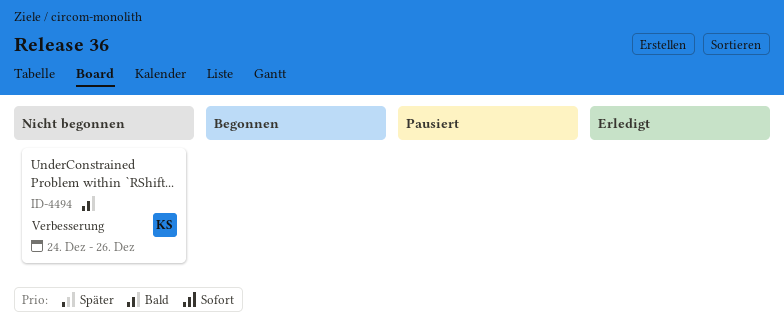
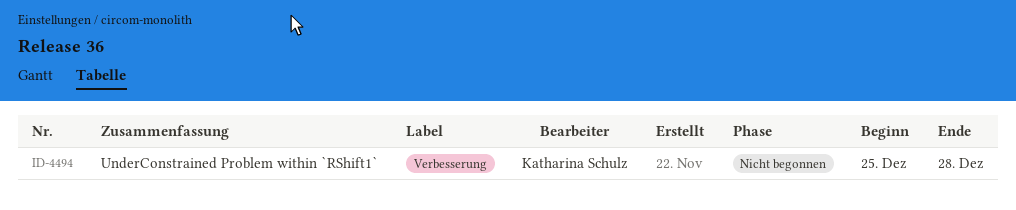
ID-4494, start: Dec 24 -> Dec 25
ID-4494, due: Dec 26 -> Dec 28

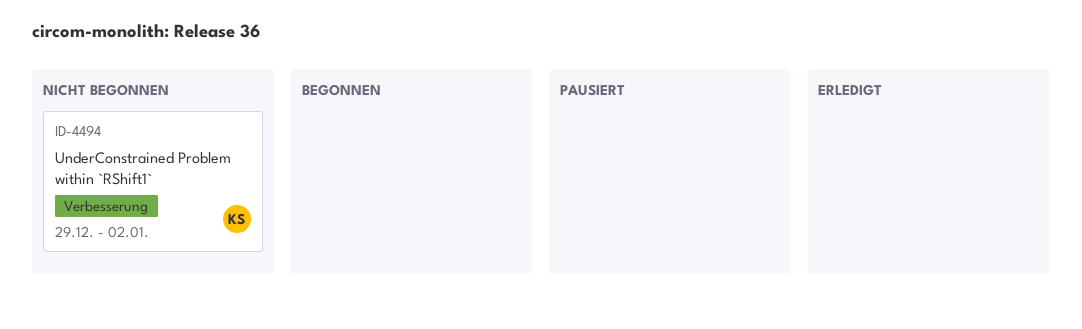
ID-4494, start: Dec 25 -> Dec 29
ID-4494, due: Dec 28 -> Jan 2

